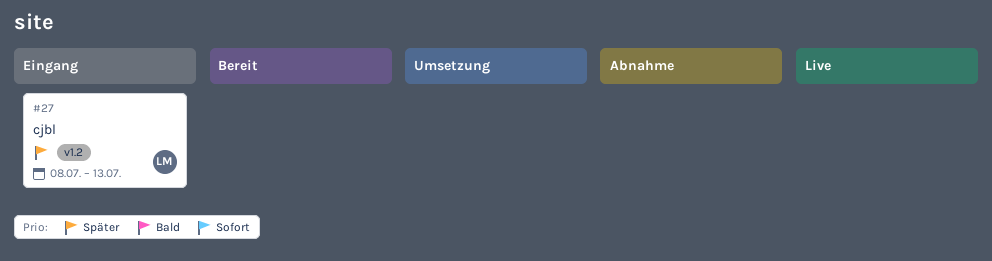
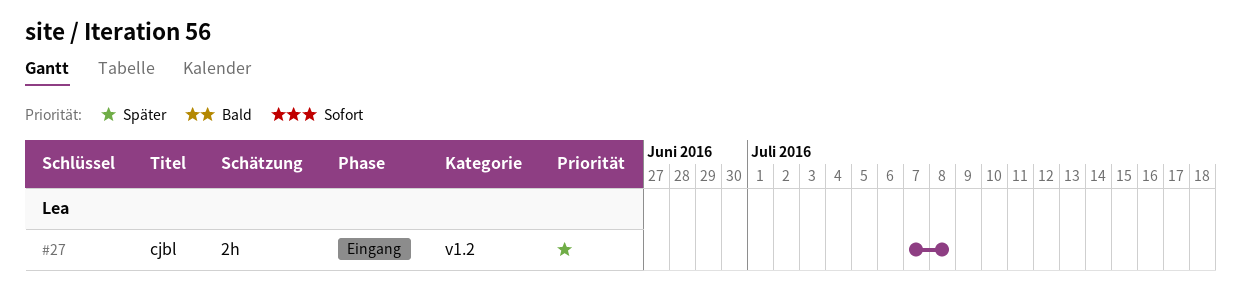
#27, start: Jul 8 -> Jul 7
#27, due: Jul 13 -> Jul 8

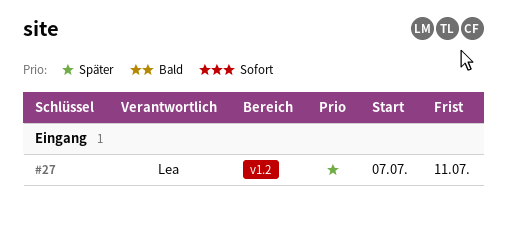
#27, due: Jul 8 -> Jul 11

